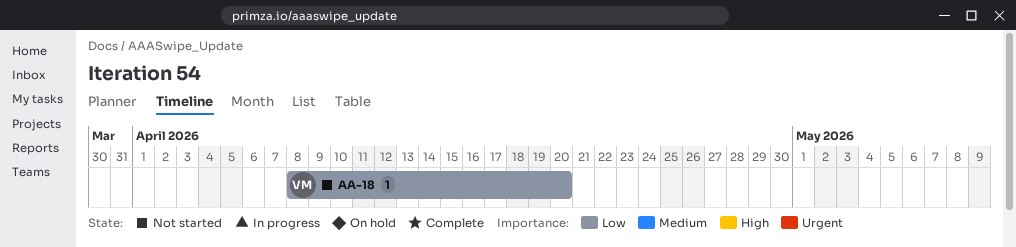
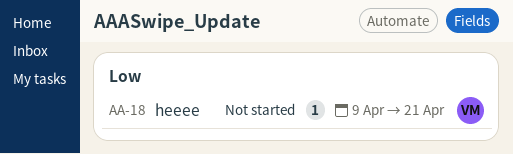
AA-18, start: Apr 8 -> Apr 9
AA-18, due: Apr 20 -> Apr 21

